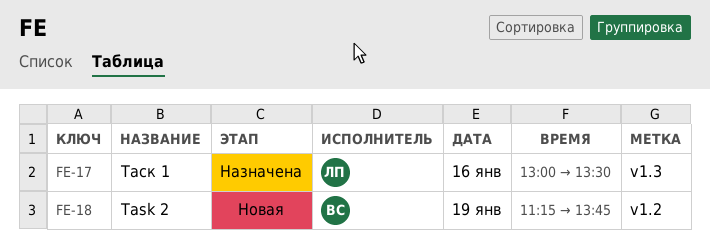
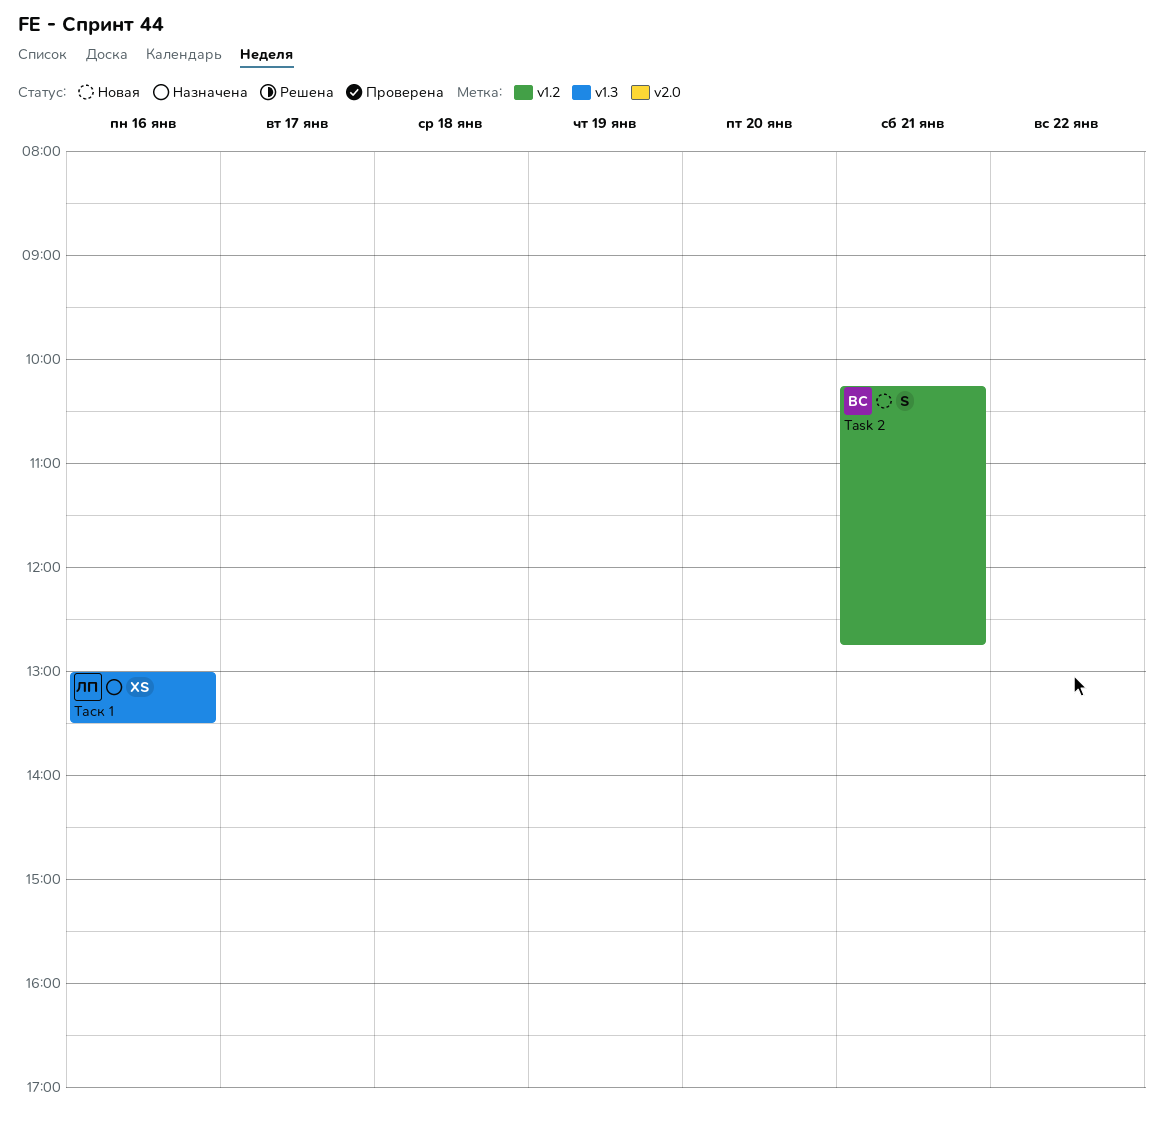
Task 2, day: Jan 19 -> Jan 21
Task 2, begins: 11:15 -> 10:15
Task 2, ends: 13:45 -> 12:45

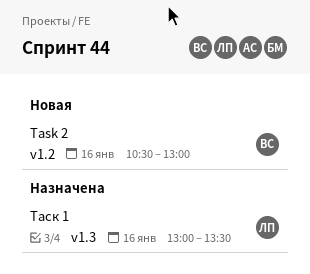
Task 2, day: Jan 21 -> Jan 16
Task 2, begins: 10:15 -> 10:30
Task 2, ends: 12:45 -> 13:00

